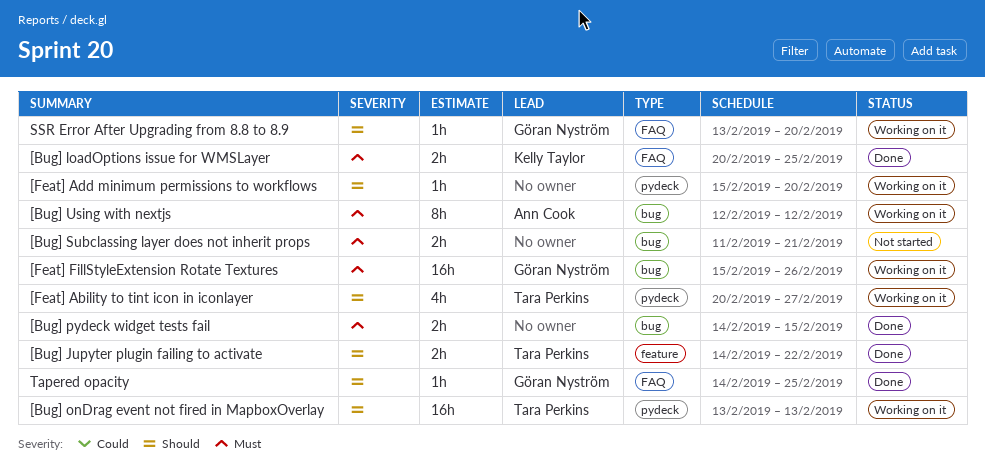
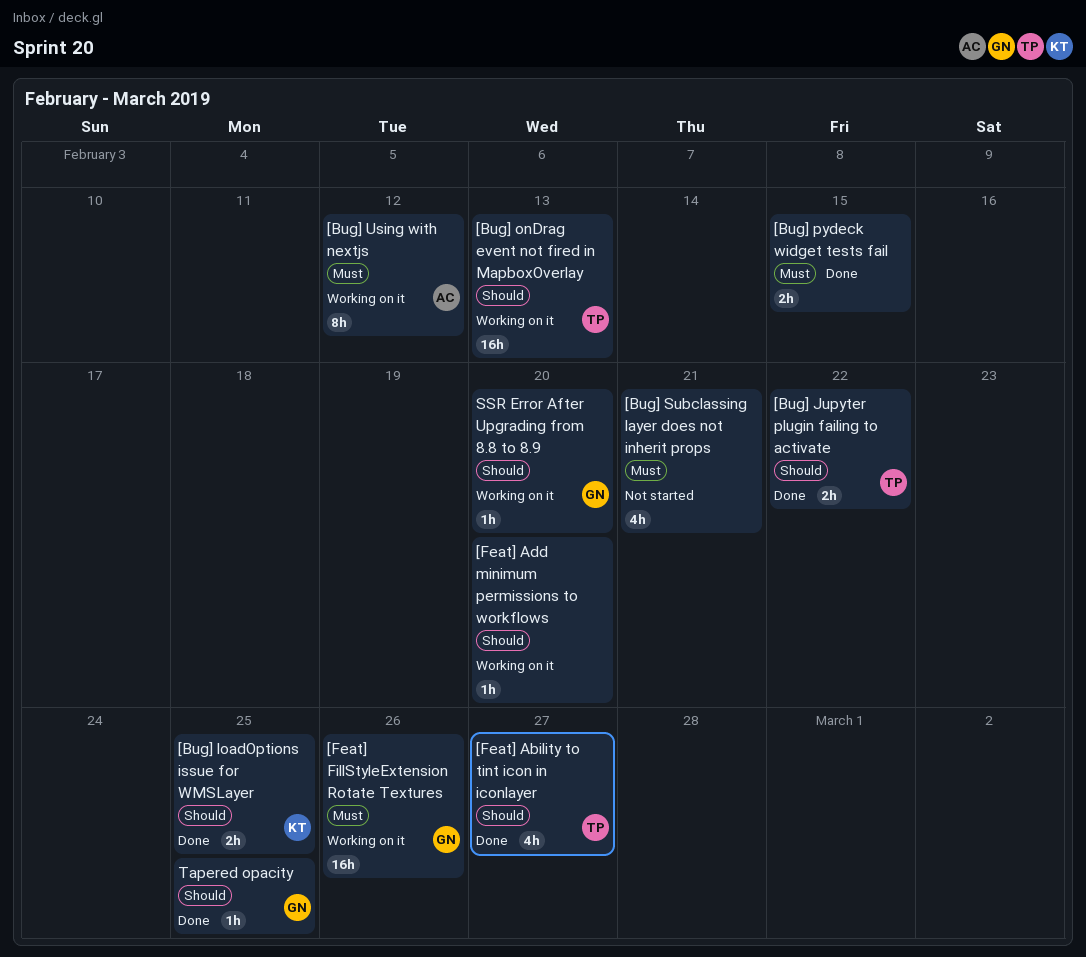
[Bug] loadOptions issue for WMSLayer, priority: Must -> Should
[Bug] Subclassing layer does not inherit props, estimate: 2h -> 4h
[Feat] Ability to tint icon in iconlayer, status: Working on it -> Done

